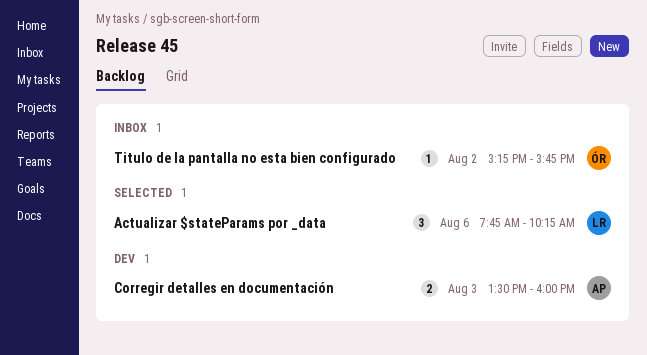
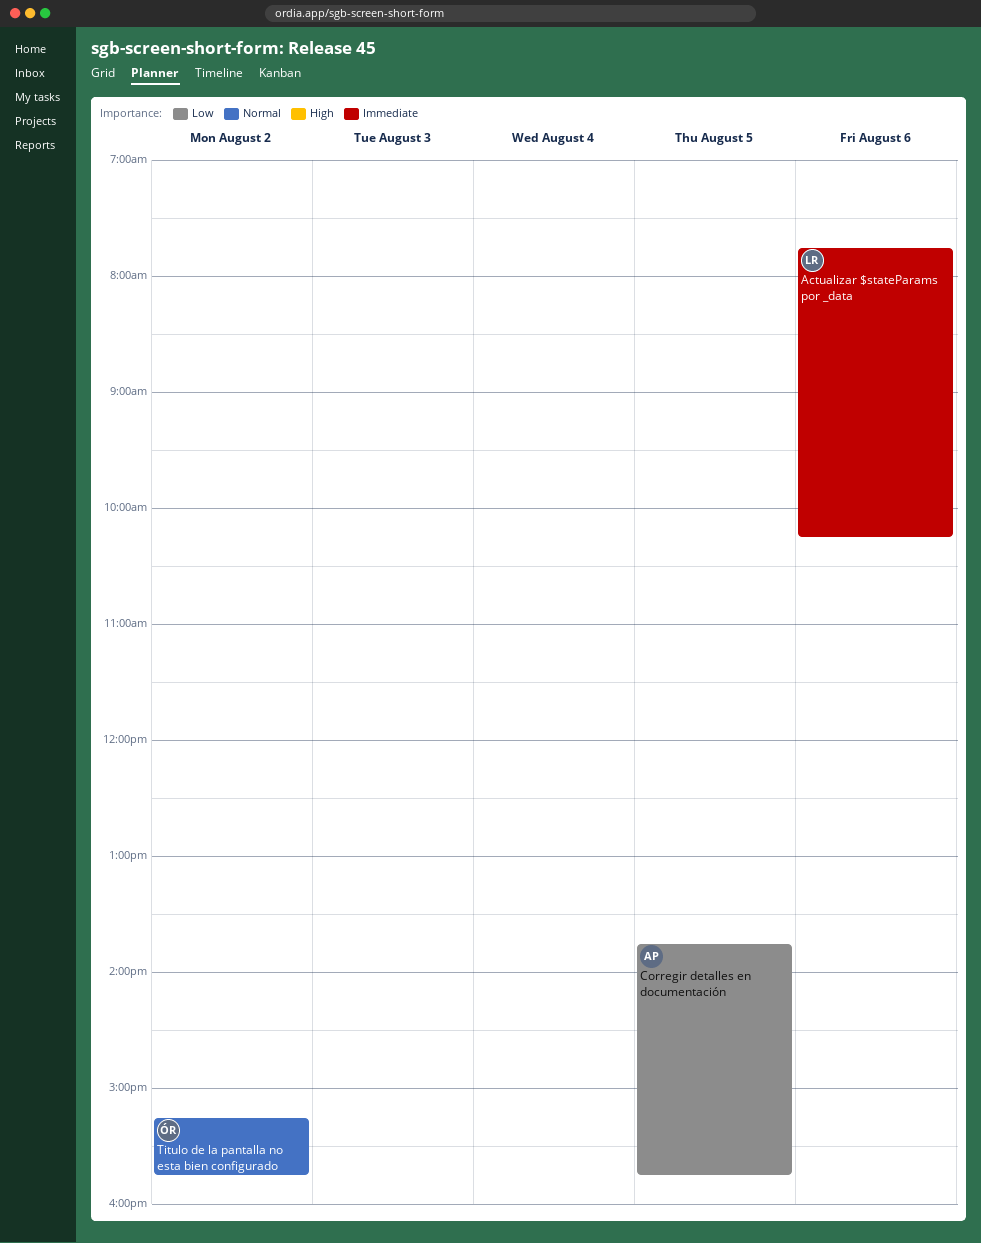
Corregir detalles en documentación, day: Aug 3 -> Aug 5
Corregir detalles en documentación, begins: 13:30 -> 13:45
Corregir detalles en documentación, ends: 16:00 -> 15:45

